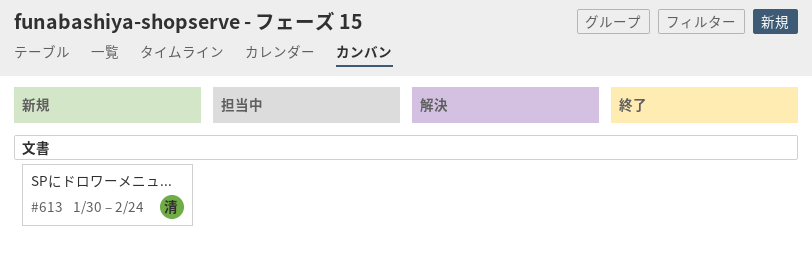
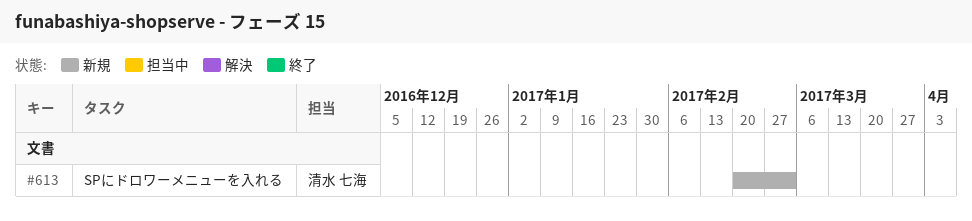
#613, start: Jan 30 -> Feb 20
#613, due: Feb 24 -> Mar 3

